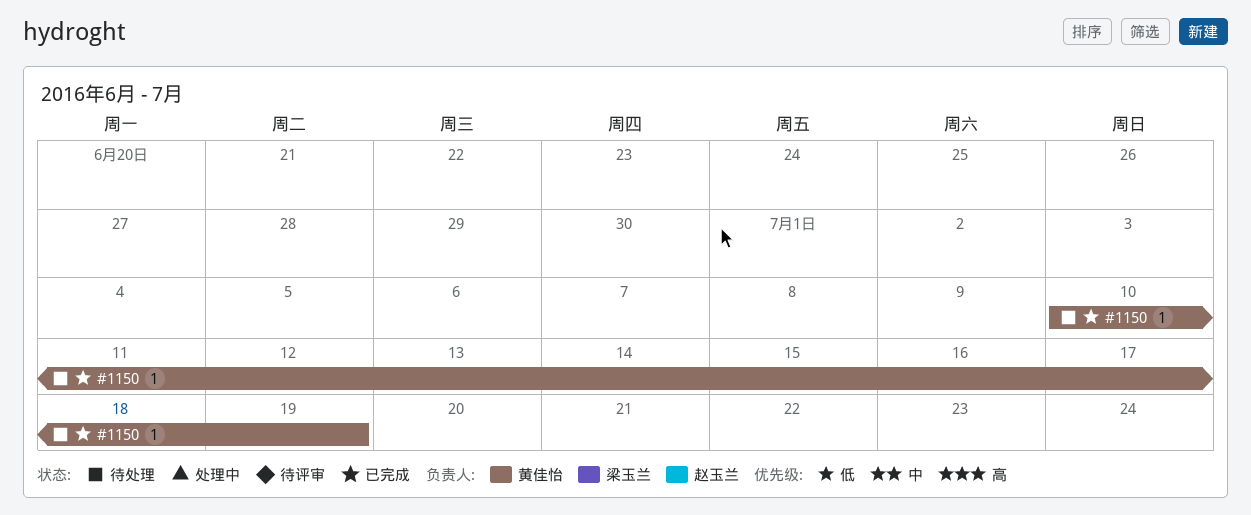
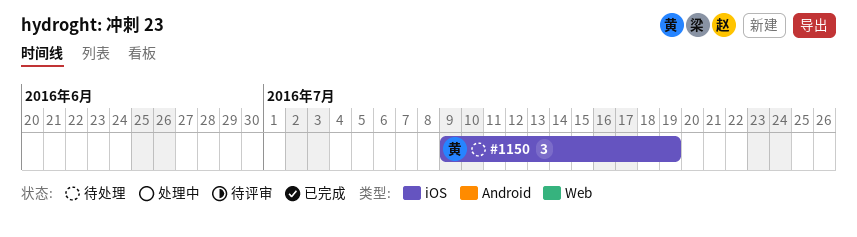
#1150, estimate: 1 -> 3
#1150, start: Jul 10 -> Jul 9

